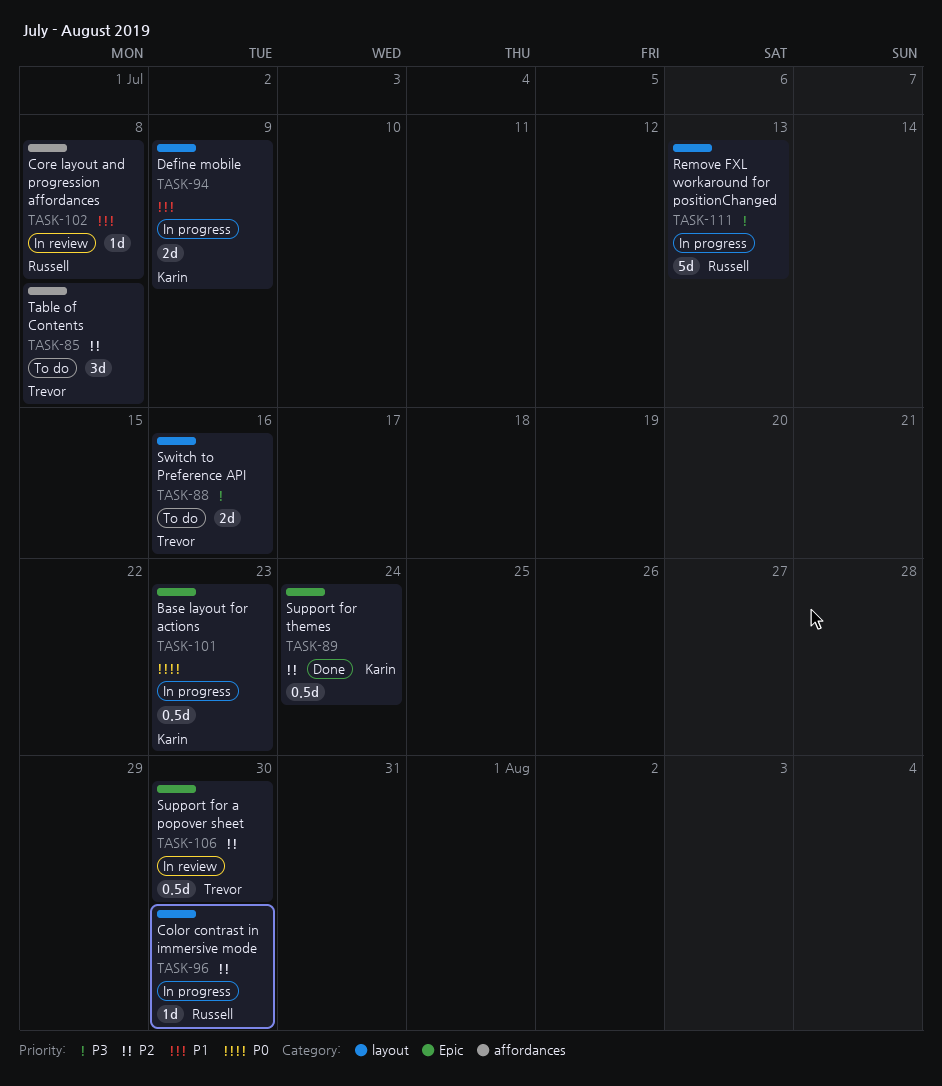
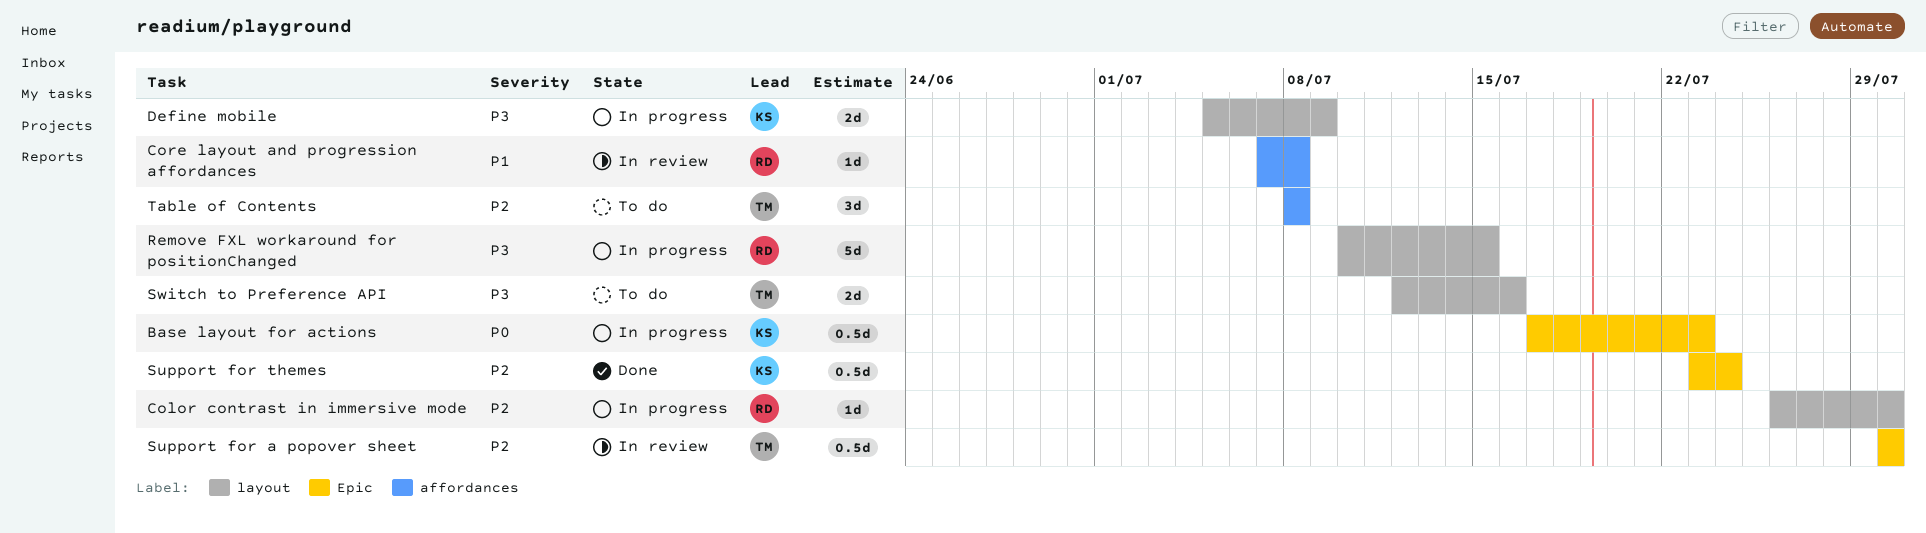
Define mobile, priority: P1 -> P3
Remove FXL workaround for positionChanged, due: Jul 13 -> Jul 15

